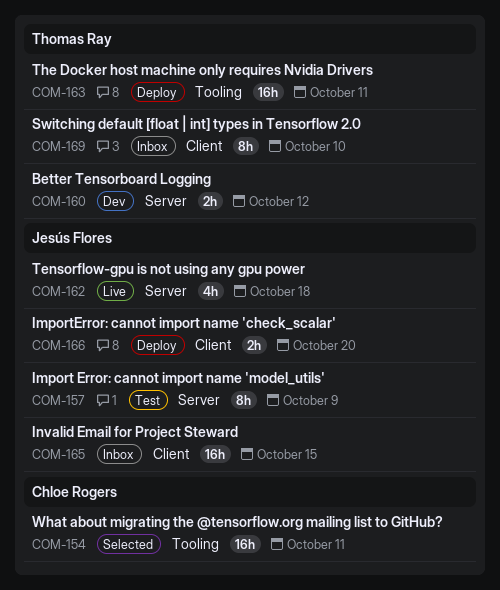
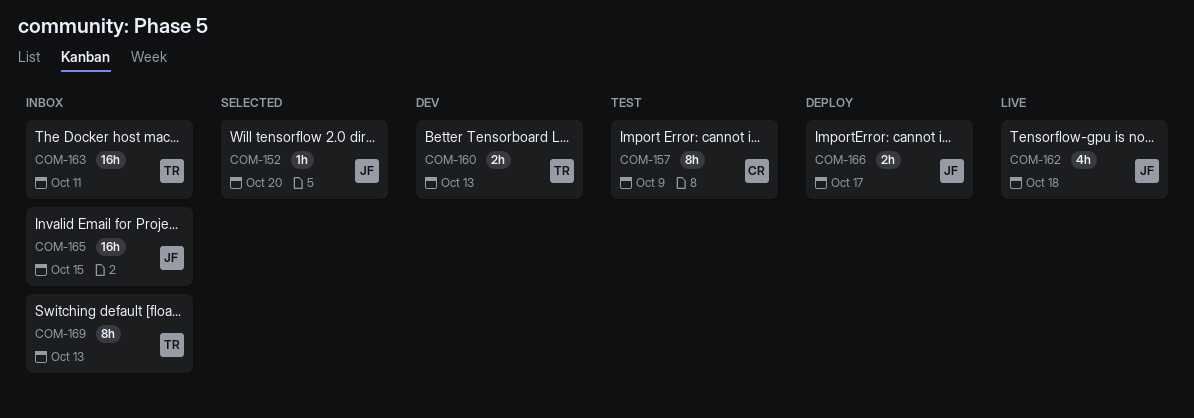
COM-152: none -> present
COM-154: present -> none
COM-157, owner: Jesús Flores -> Chloe Rogers
COM-160, due: Oct 12 -> Oct 13
COM-163, status: Deploy -> Inbox
COM-166, due: Oct 20 -> Oct 17
COM-169, due: Oct 10 -> Oct 13

